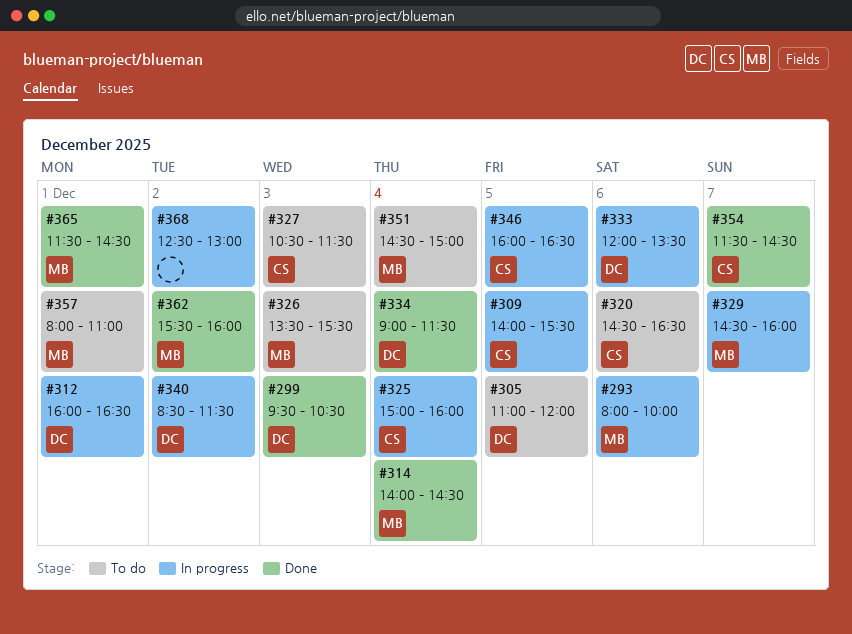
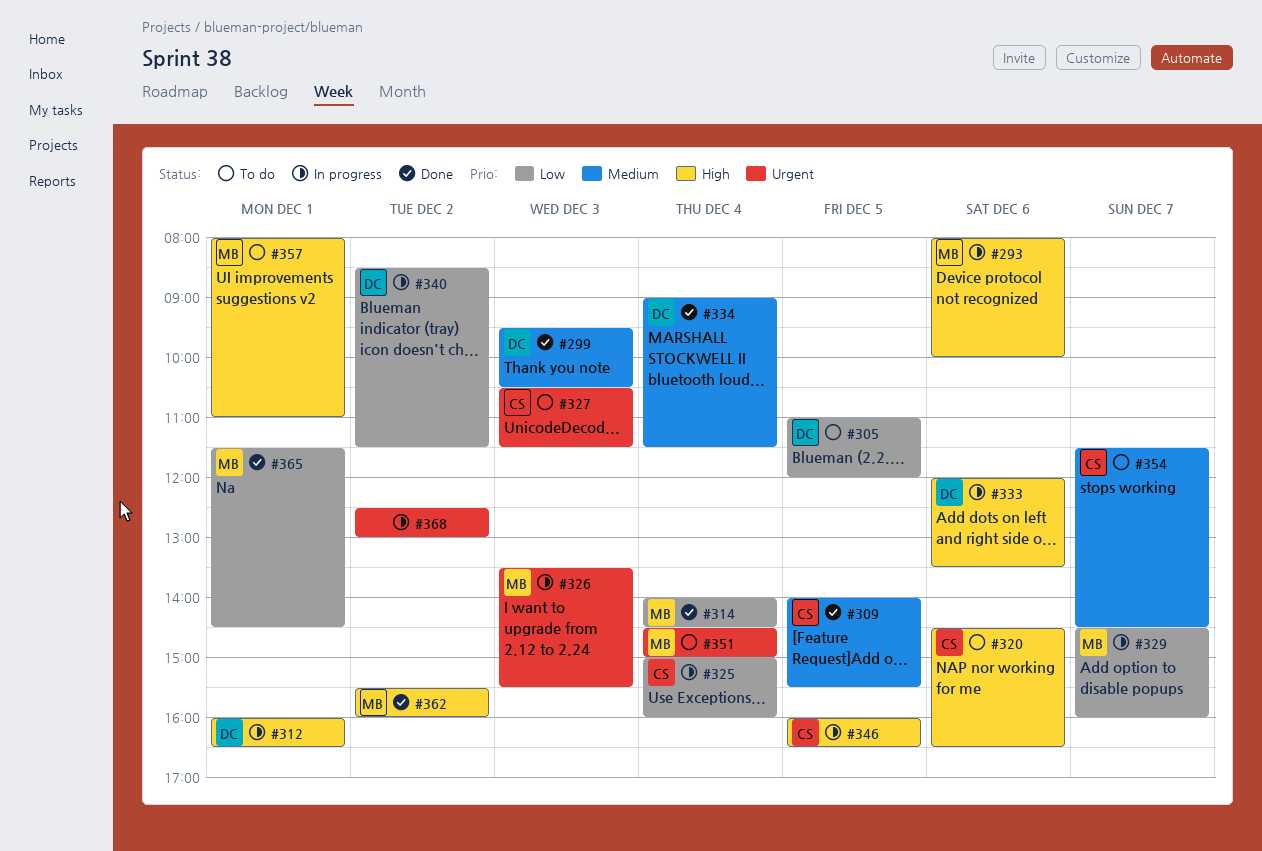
#309, status: In progress -> Done
#326, status: To do -> In progress
#354, status: Done -> To do

